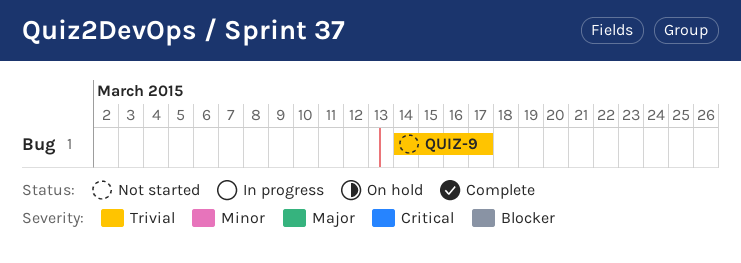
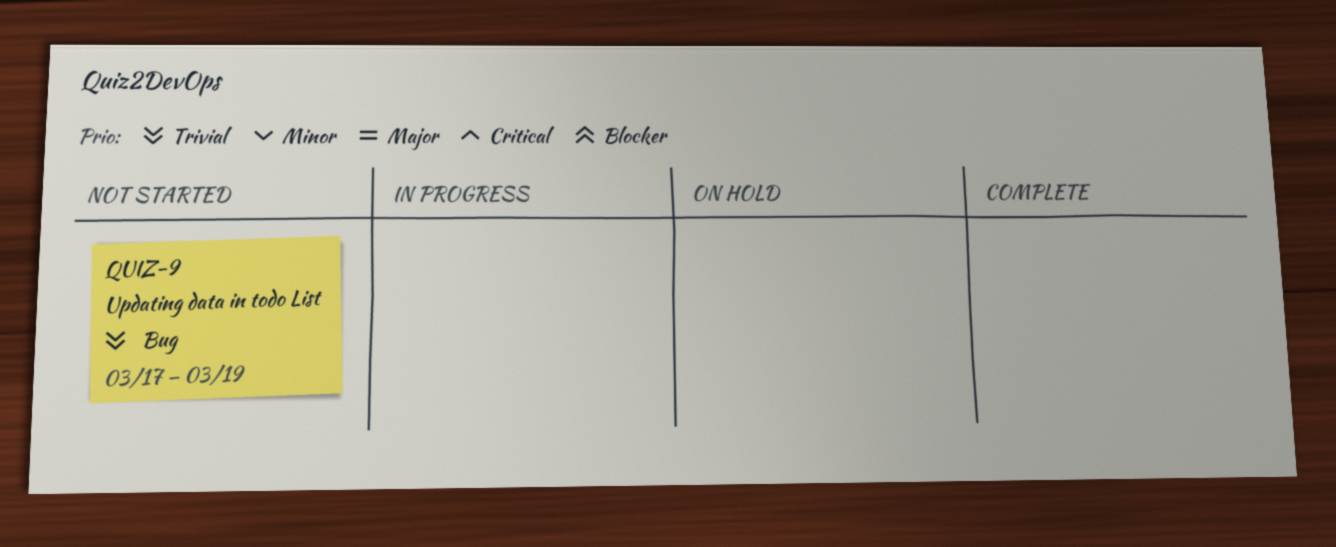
QUIZ-9, start: Mar 14 -> Mar 17
QUIZ-9, due: Mar 17 -> Mar 19

